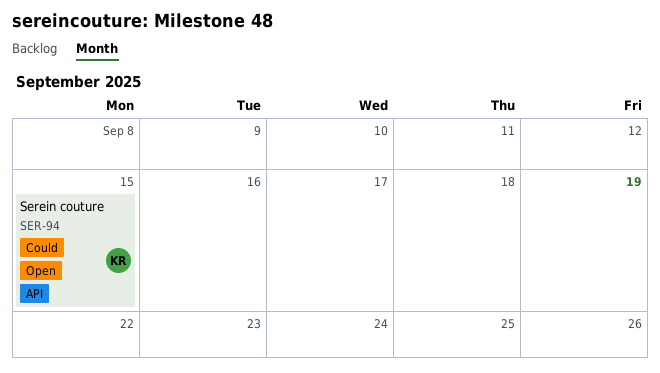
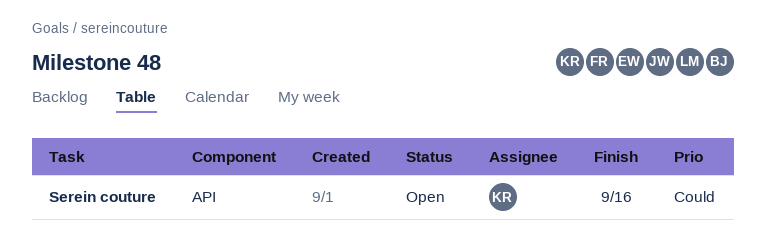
Serein couture, due: Sep 15 -> Sep 16

